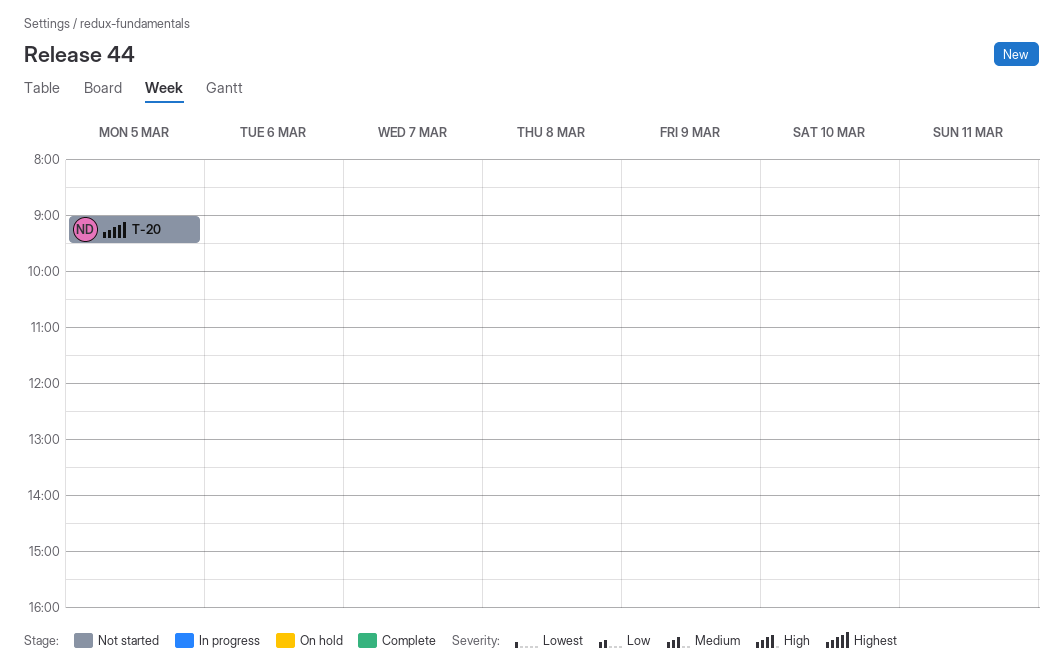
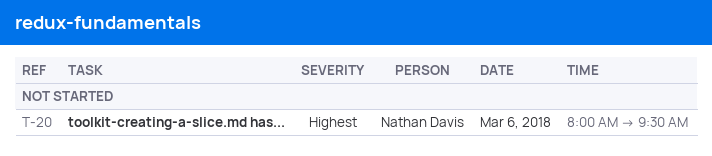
T-20, day: Mar 5 -> Mar 6
T-20, begins: 09:00 -> 08:00

